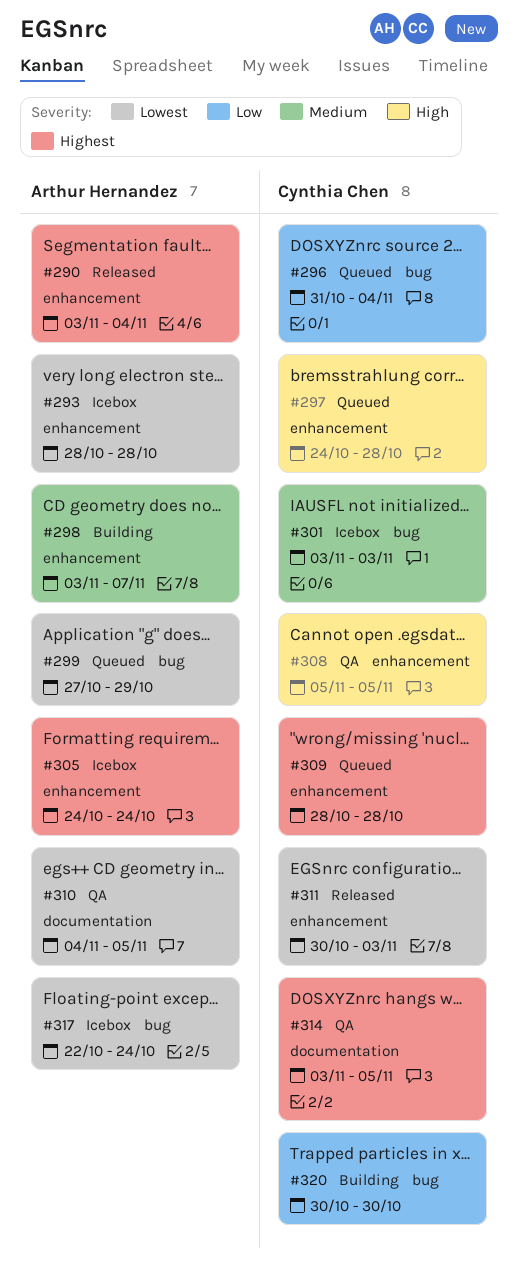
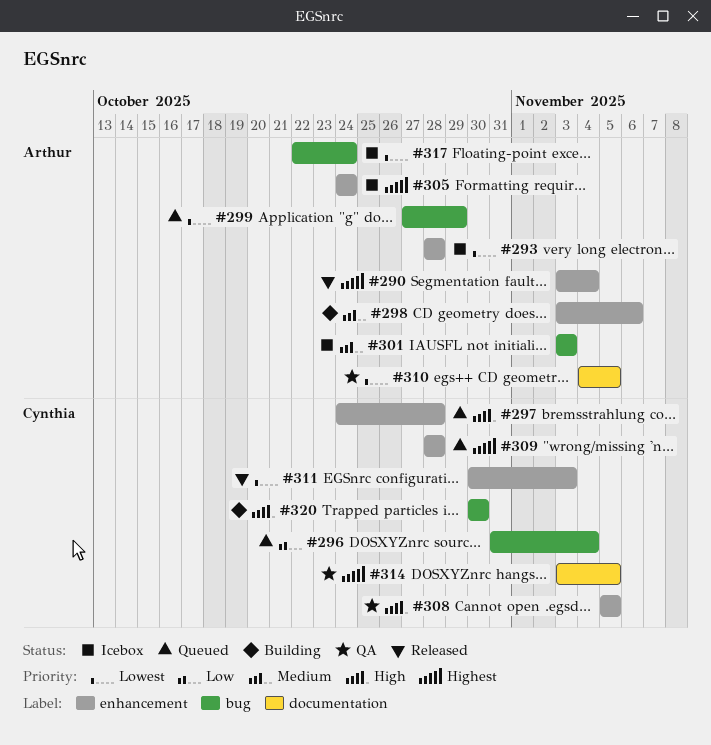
#298, due: Nov 7 -> Nov 6
#301, owner: Cynthia Chen -> Arthur Hernandez
#320, priority: Low -> High

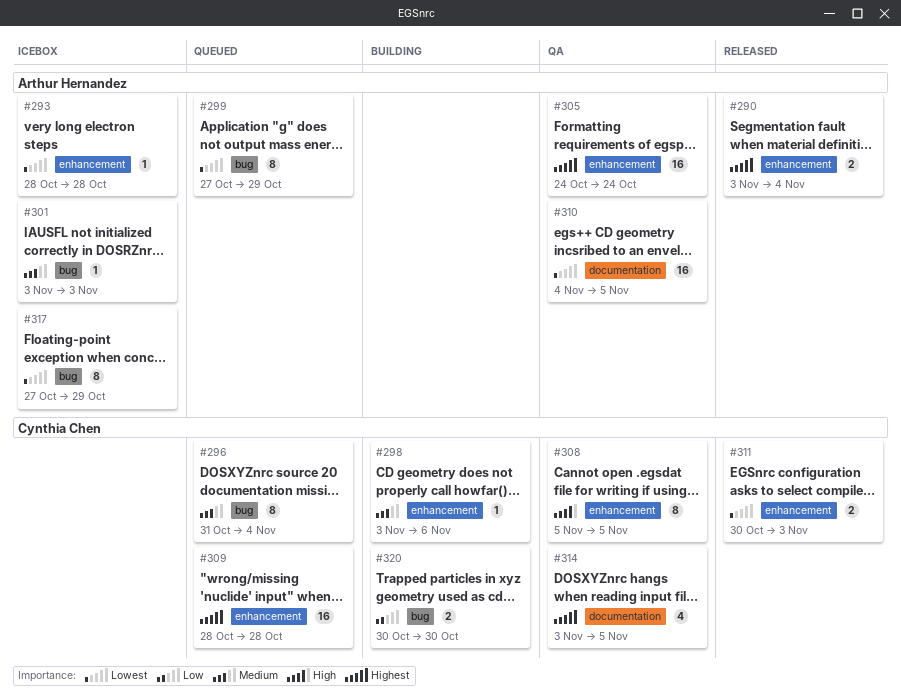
#296, priority: Low -> Medium
#297: present -> none
#298, owner: Arthur Hernandez -> Cynthia Chen
#305, status: Icebox -> QA
#317, start: Oct 22 -> Oct 27
#317, due: Oct 24 -> Oct 29
#320, priority: High -> Low

